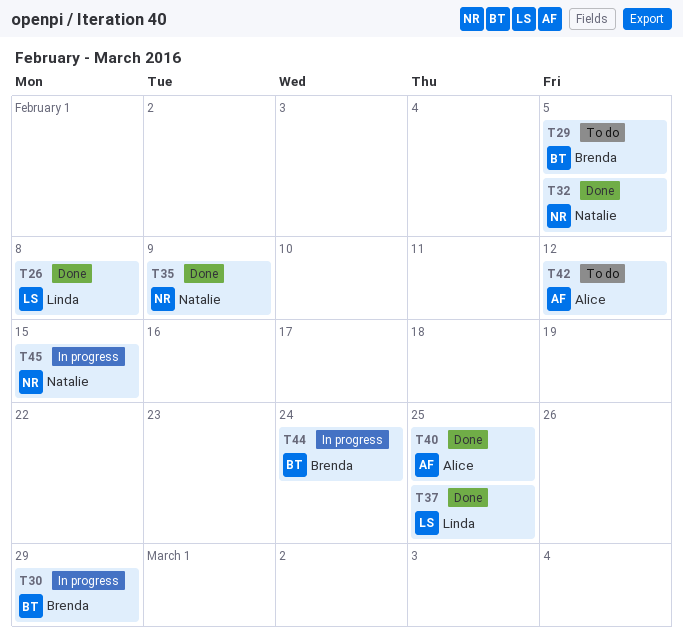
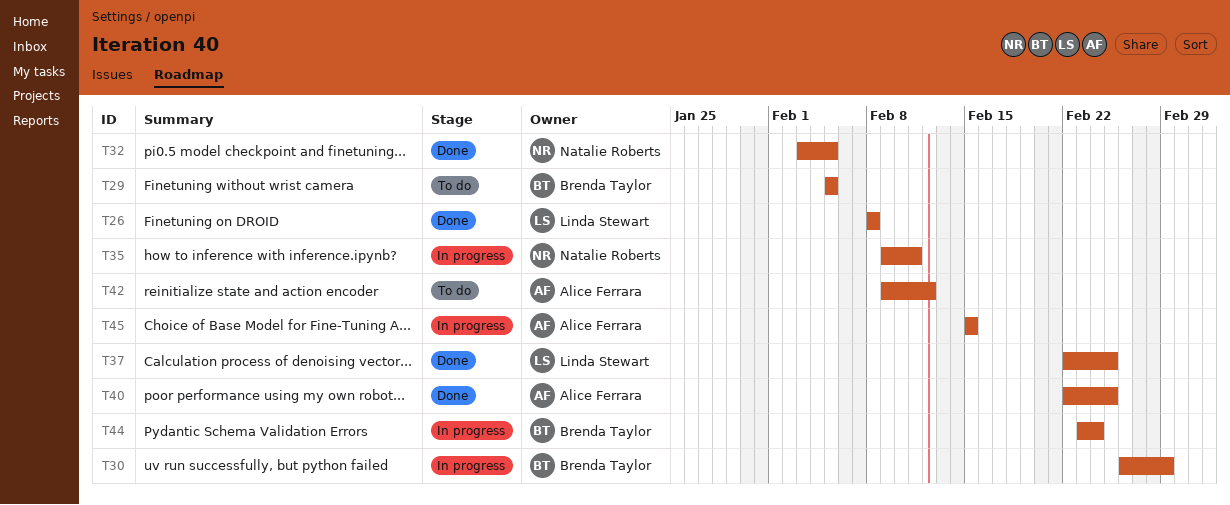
T35, status: Done -> In progress
T35, due: Feb 9 -> Feb 11
T45, owner: Natalie Roberts -> Alice Ferrara

